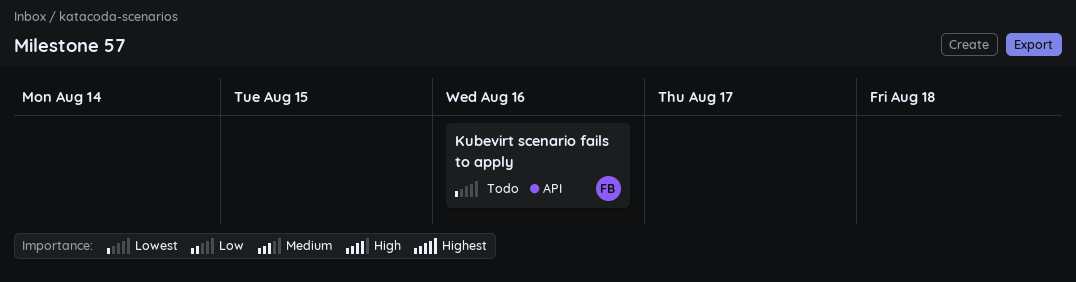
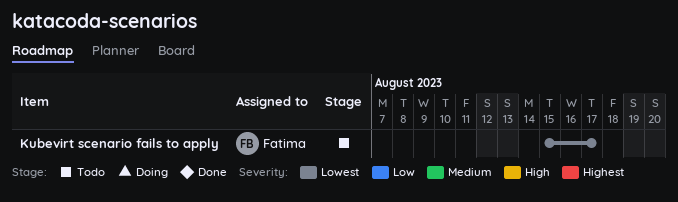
Kubevirt scenario fails to apply, due: Aug 16 -> Aug 17

